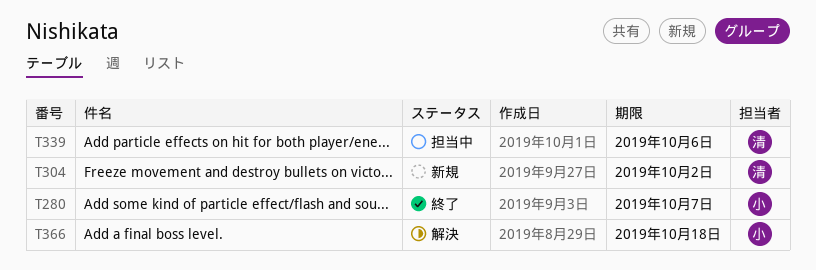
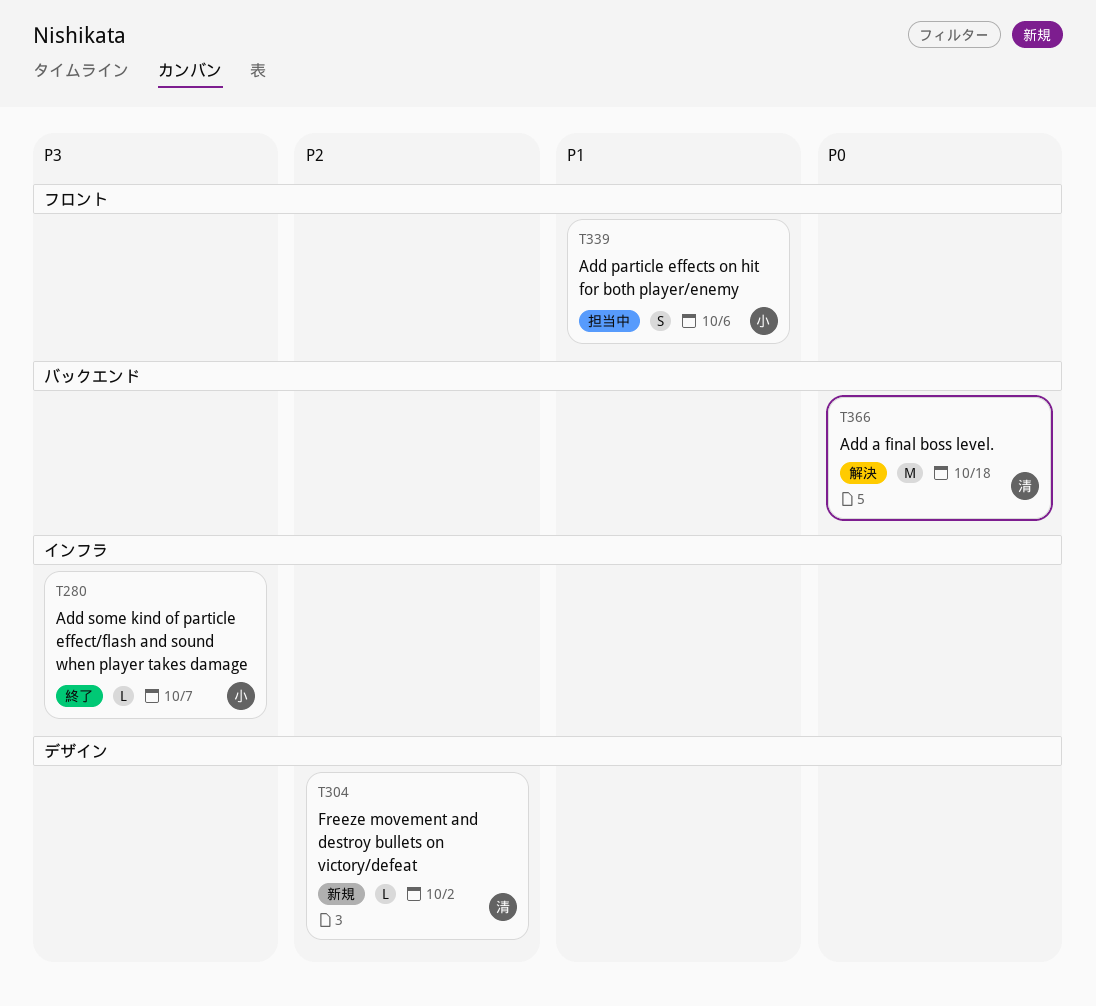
T339, owner: 清 -> 小
T366, owner: 小 -> 清

